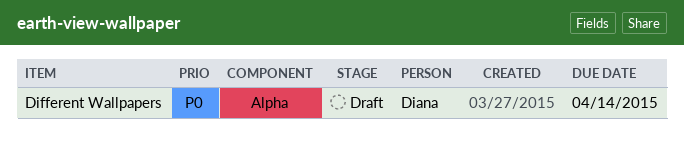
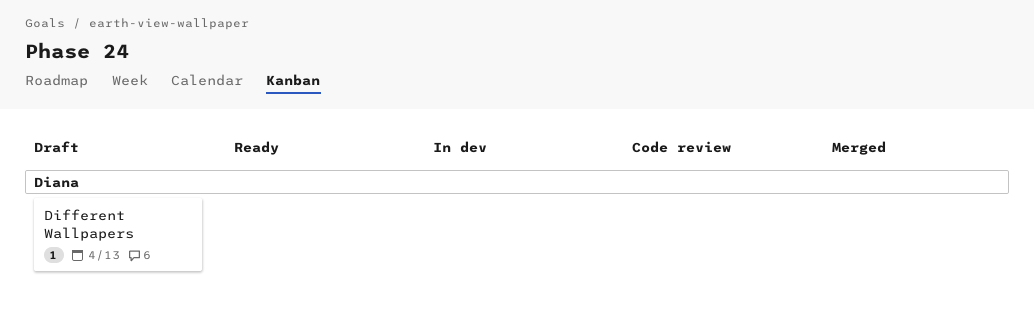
Different Wallpapers, due: Apr 14 -> Apr 13

